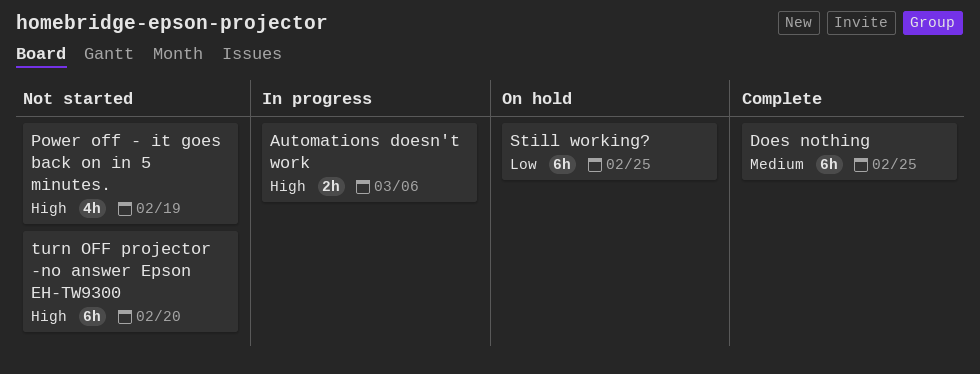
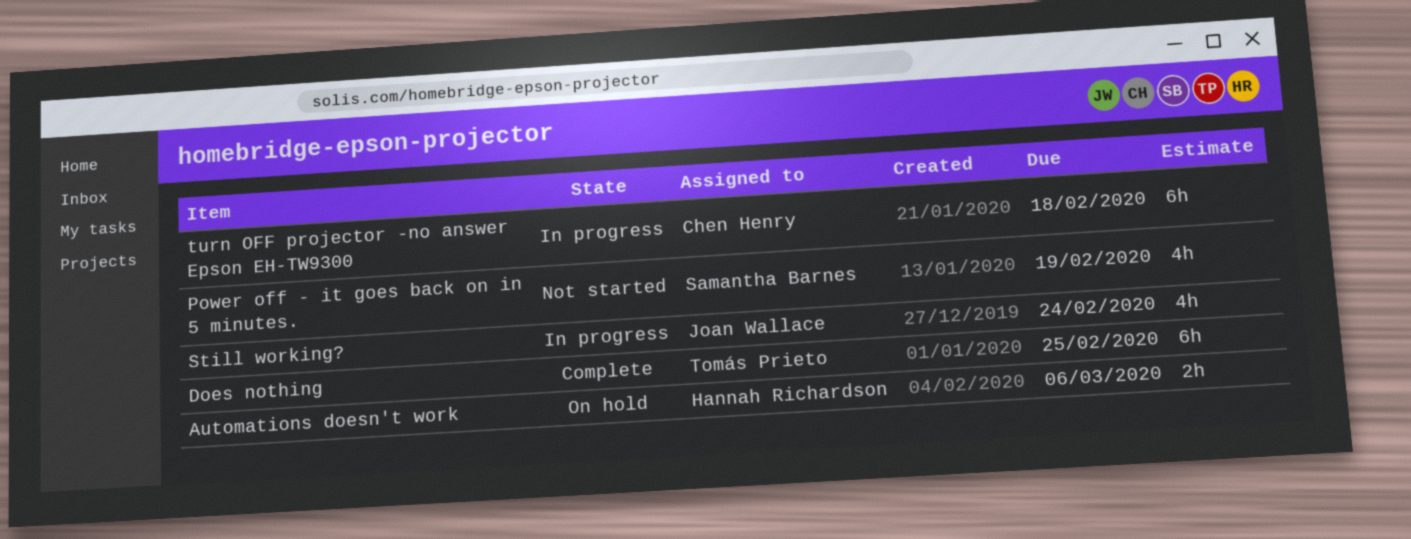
Automations doesn't work, status: In progress -> On hold
Still working?, status: On hold -> In progress
Still working?, estimate: 6h -> 4h
Still working?, due: Feb 25 -> Feb 24
turn OFF projector -no answer Epson EH-TW9300, status: Not started -> In progress
turn OFF projector -no answer Epson EH-TW9300, due: Feb 20 -> Feb 18

